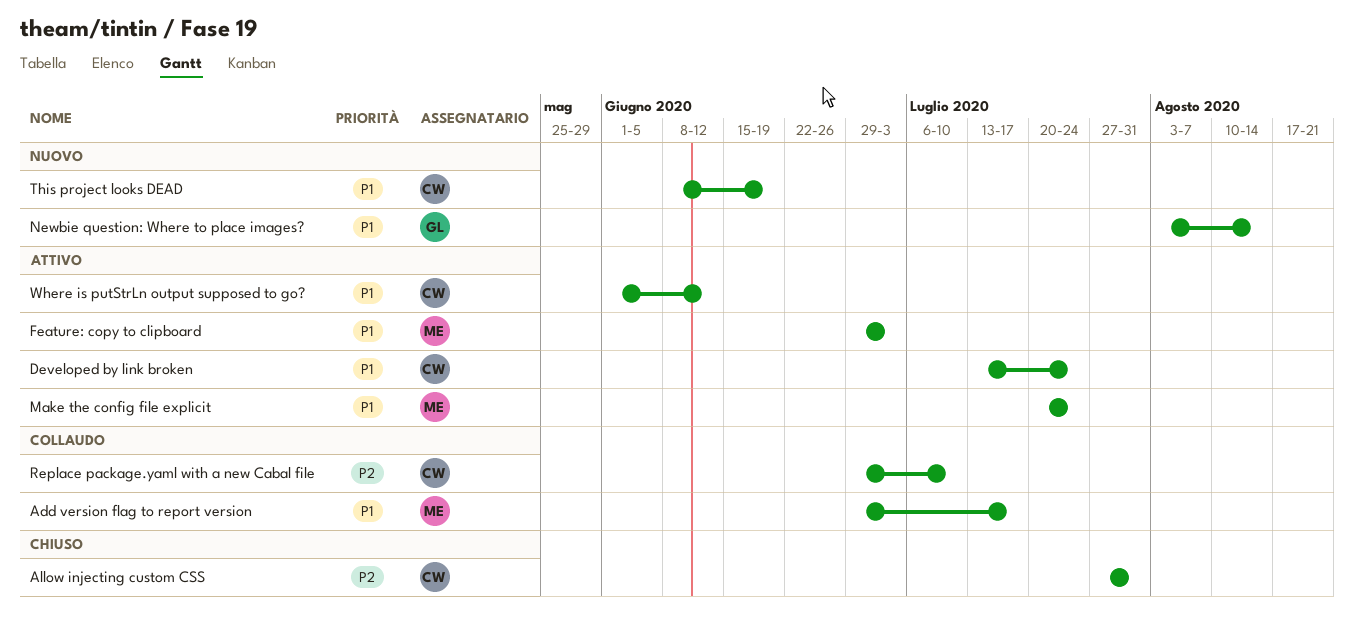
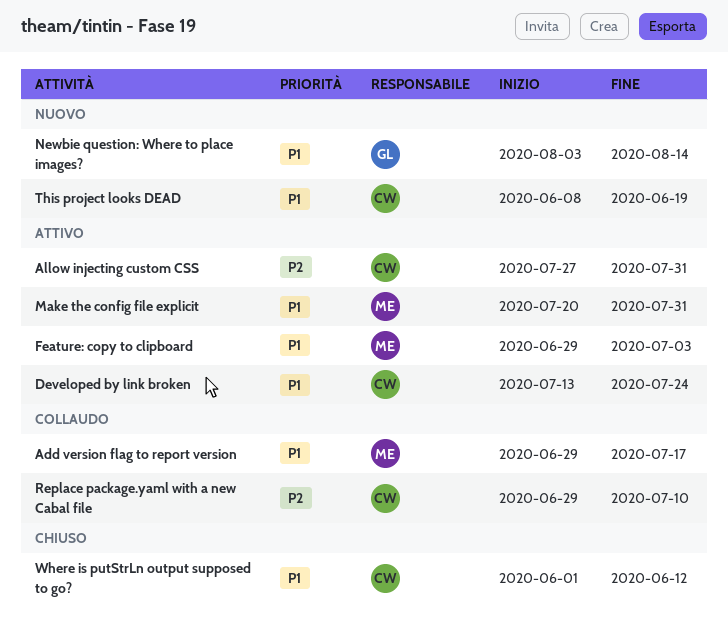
Allow injecting custom CSS, status: Chiuso -> Attivo
Make the config file explicit, due: Jul 24 -> Jul 31
Where is putStrLn output supposed to go?, status: Attivo -> Chiuso

